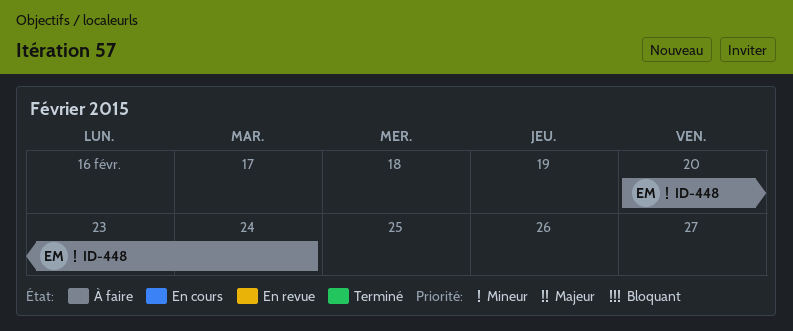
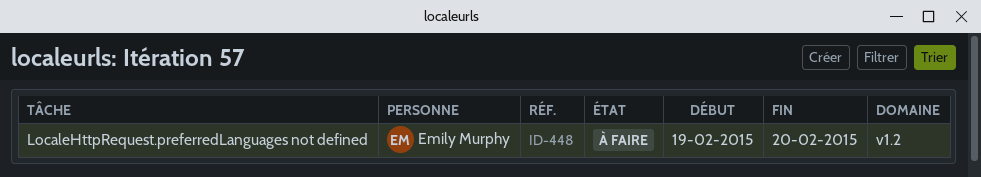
ID-448, start: Feb 20 -> Feb 19
ID-448, due: Feb 24 -> Feb 20

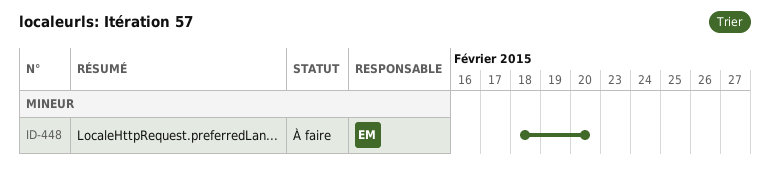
ID-448, start: Feb 19 -> Feb 18

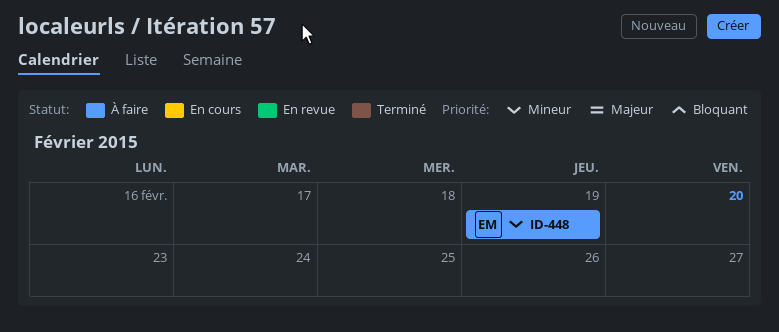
ID-448, start: Feb 18 -> Feb 19
ID-448, due: Feb 20 -> Feb 19

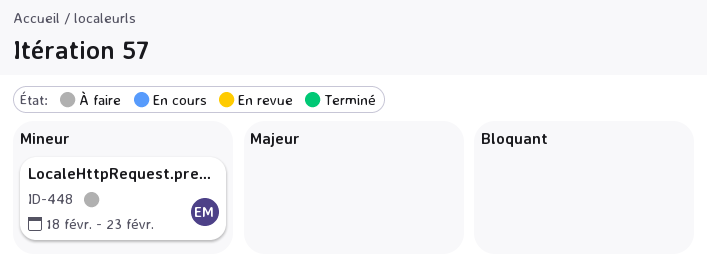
ID-448, start: Feb 19 -> Feb 18
ID-448, due: Feb 19 -> Feb 23

